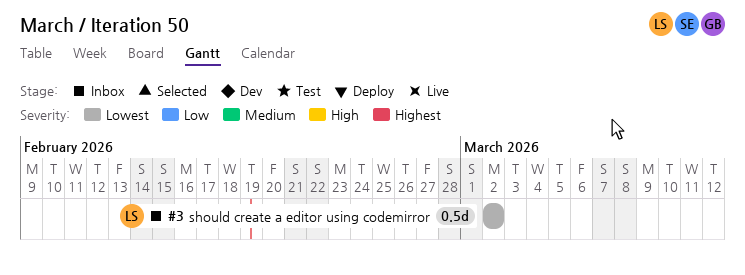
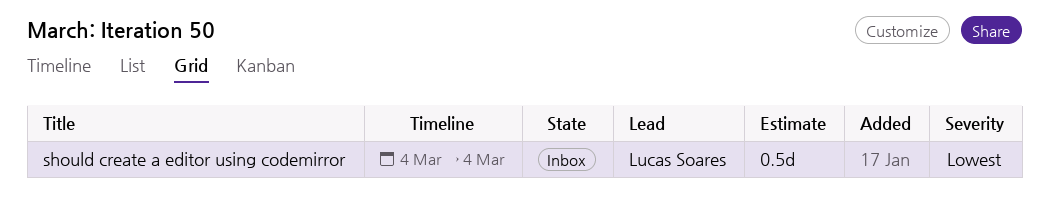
should create a editor using codemirror, start: Mar 2 -> Mar 4
should create a editor using codemirror, due: Mar 2 -> Mar 4

